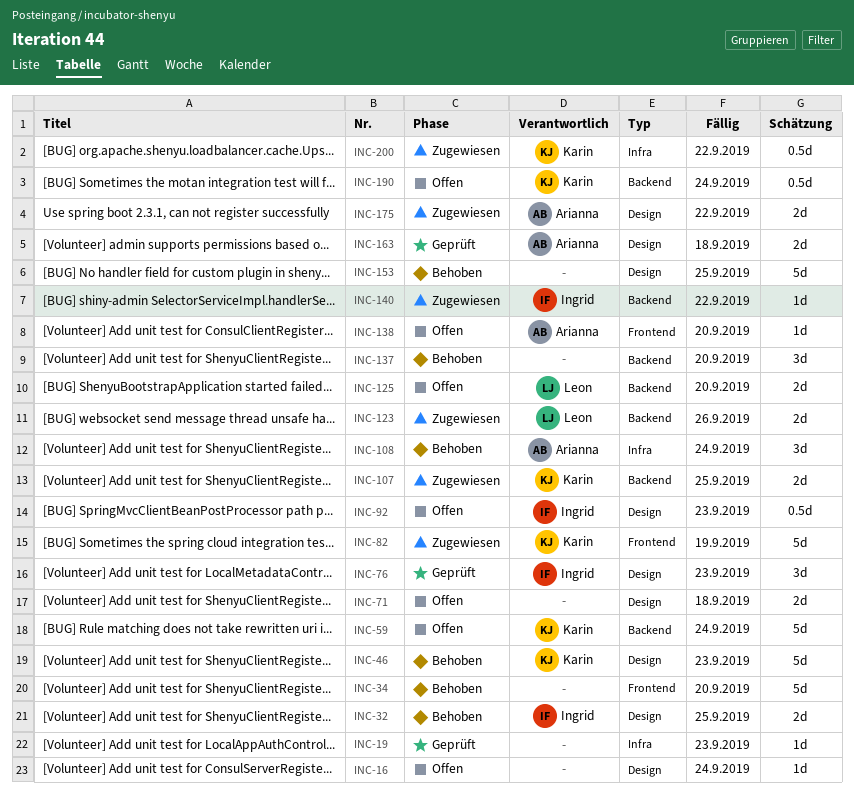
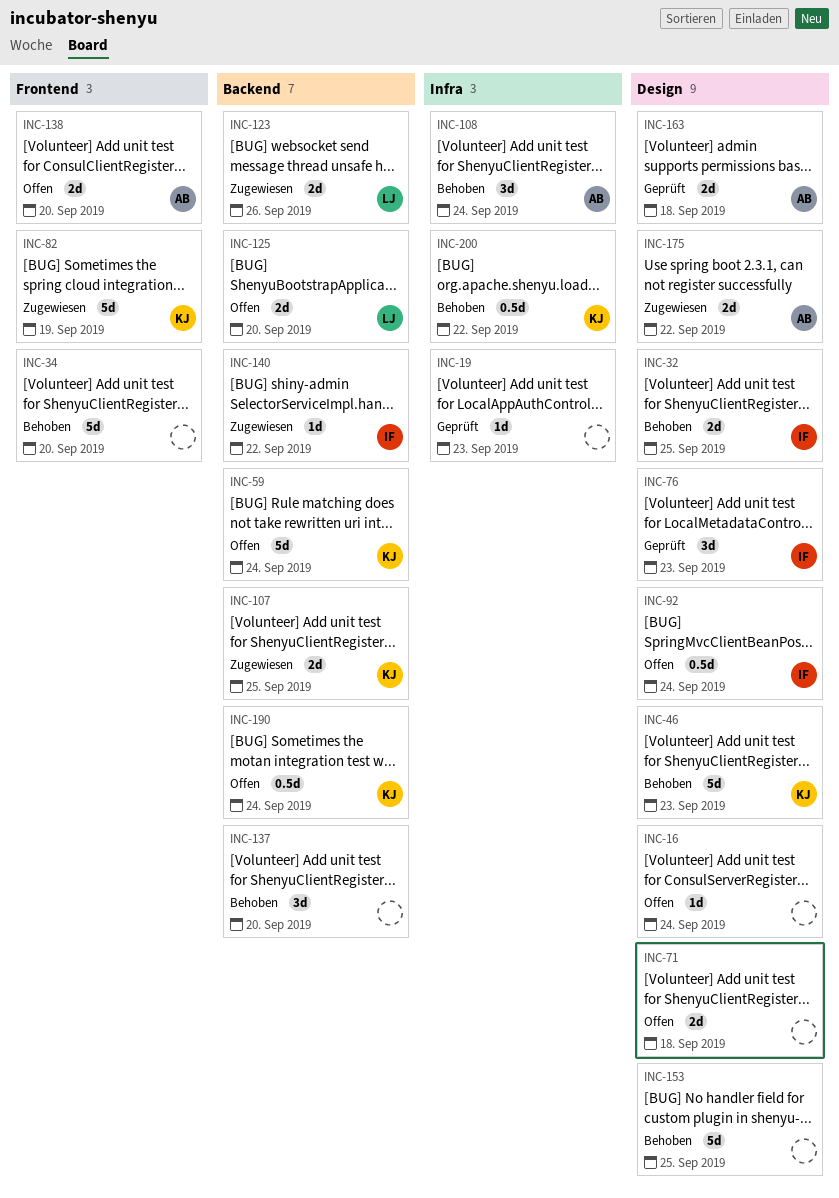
INC-92, due: Sep 23 -> Sep 24
INC-138, estimate: 1d -> 2d
INC-200, status: Zugewiesen -> Behoben

